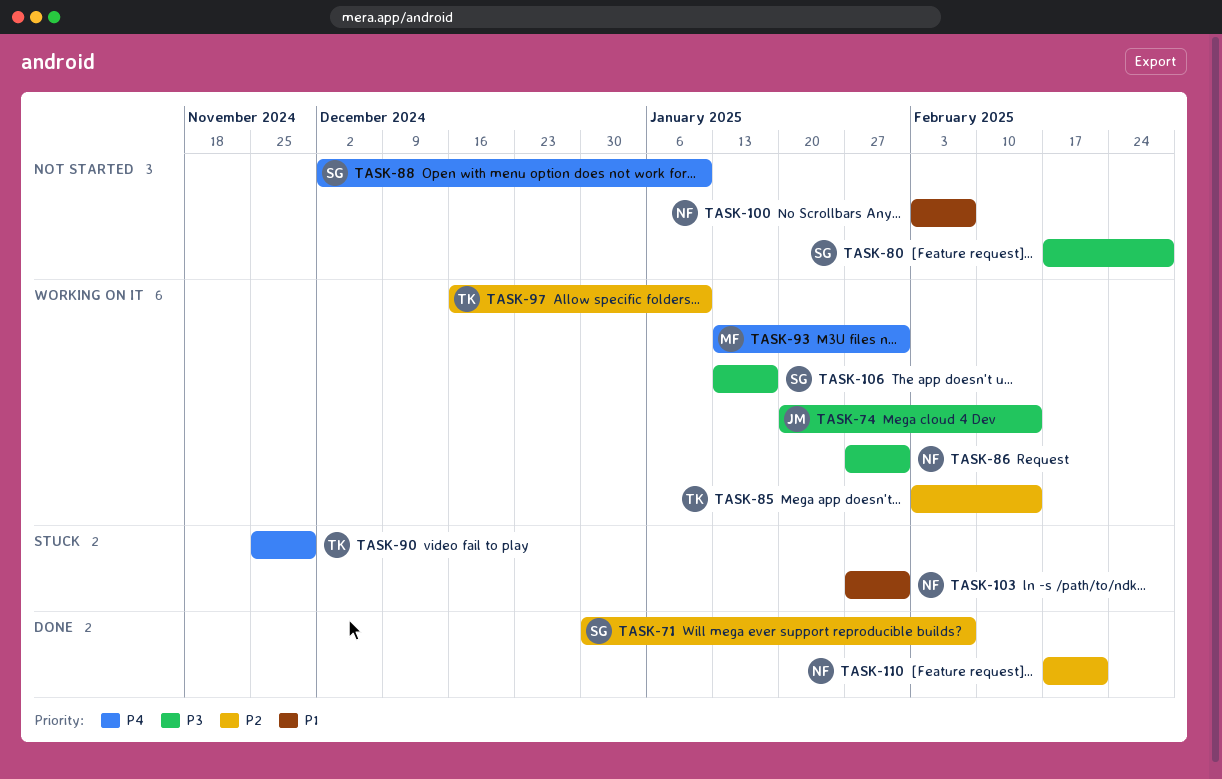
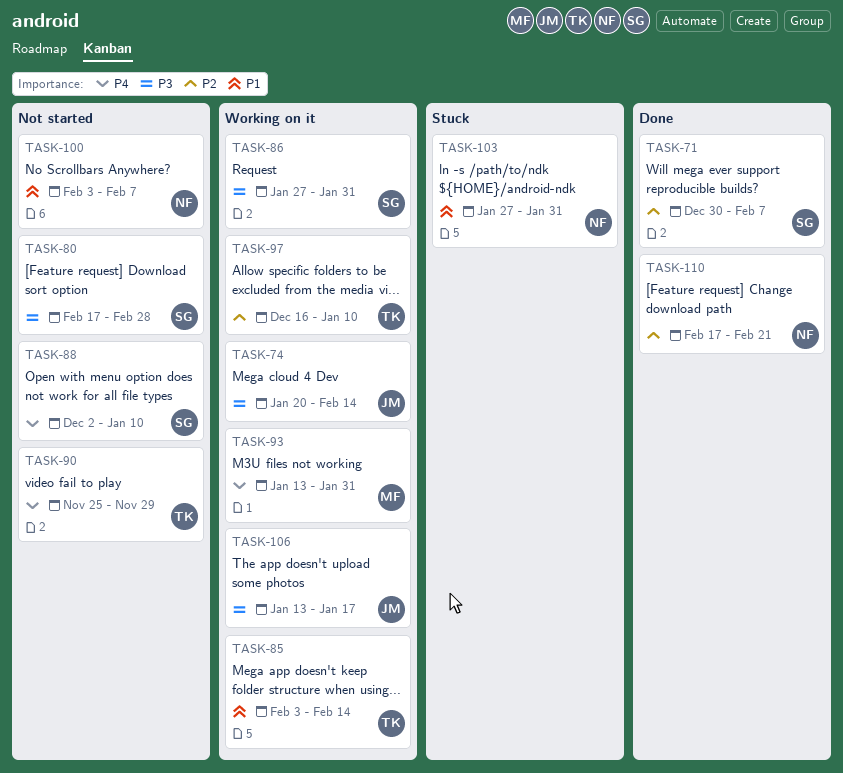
TASK-85, priority: P2 -> P1
TASK-86, owner: NF -> SG
TASK-90, status: Stuck -> Not started
TASK-106, owner: SG -> JM

